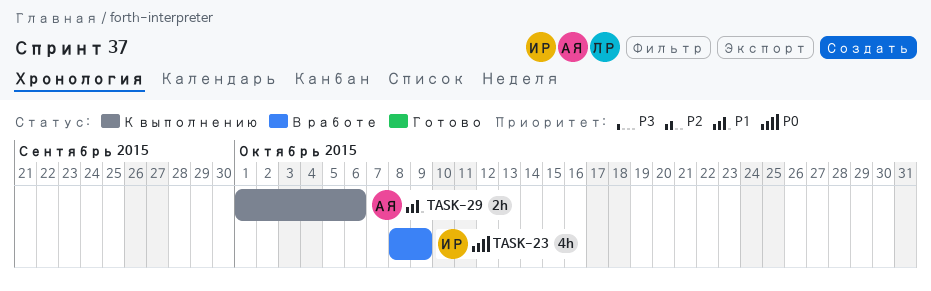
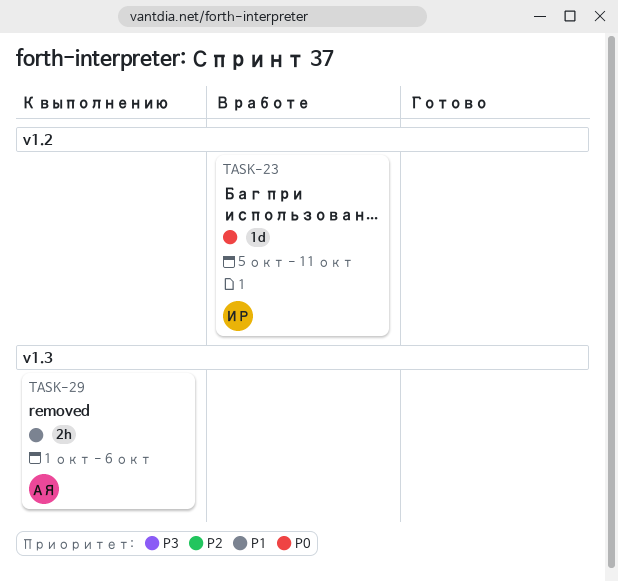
TASK-23, estimate: 4h -> 1d
TASK-23, start: Oct 8 -> Oct 5
TASK-23, due: Oct 9 -> Oct 11

